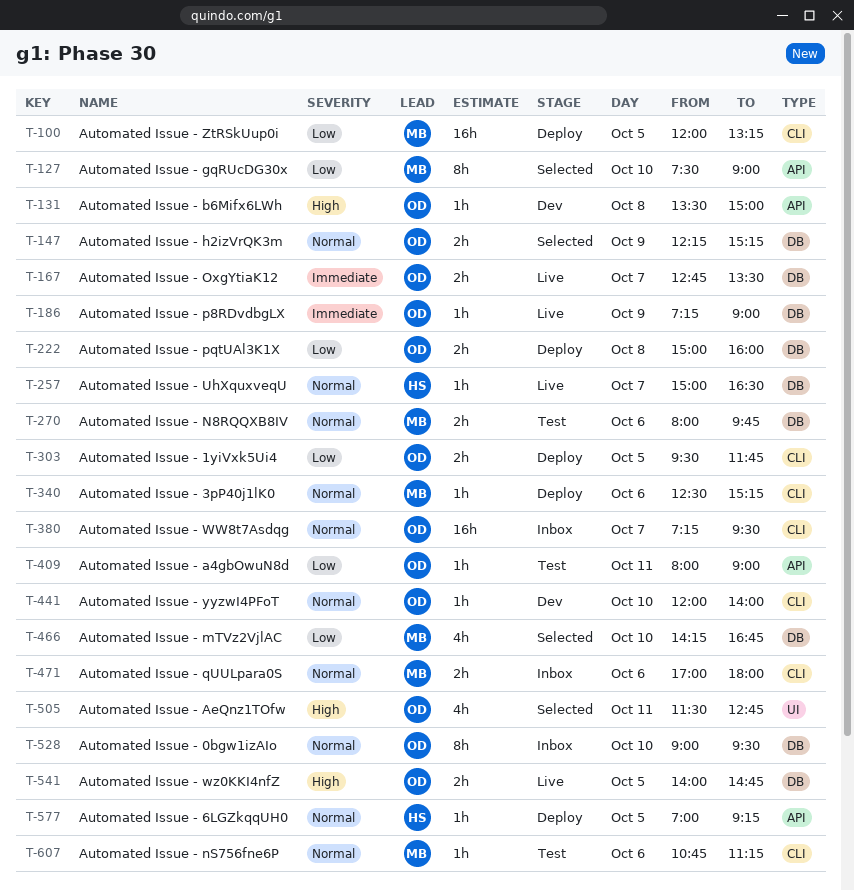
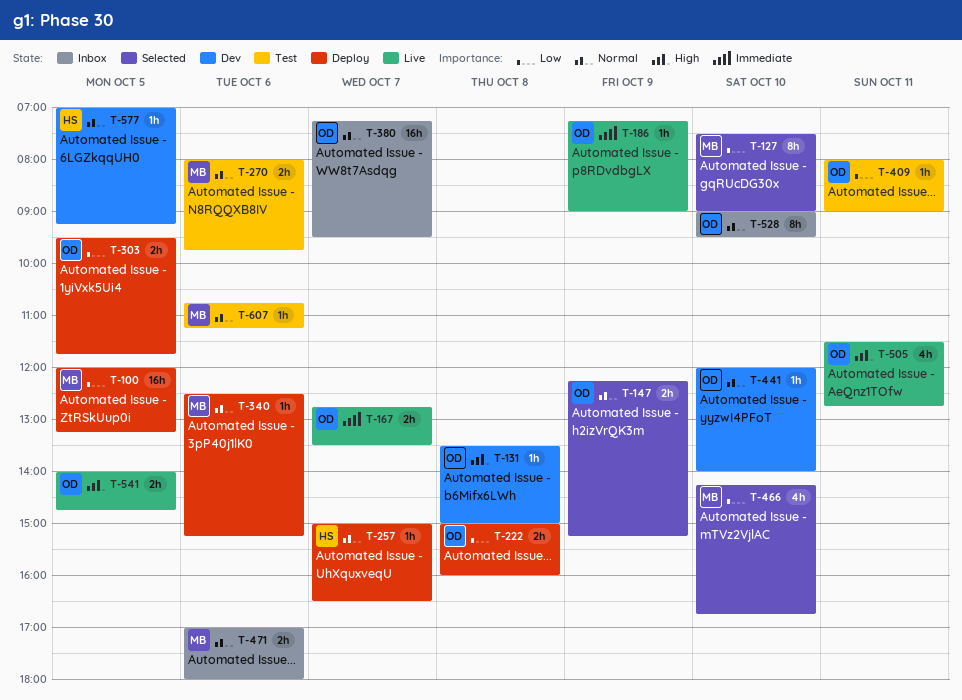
T-257, status: Live -> Deploy
T-505, status: Selected -> Live
T-577, status: Deploy -> Dev

